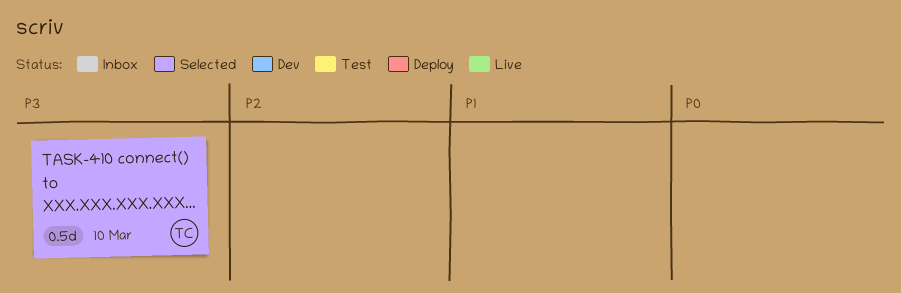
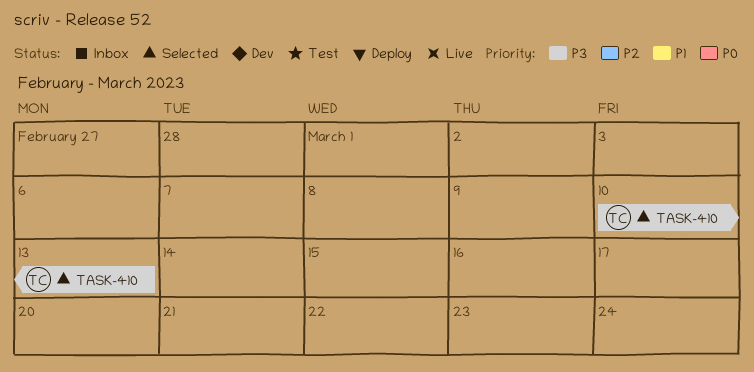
TASK-410, due: Mar 10 -> Mar 13

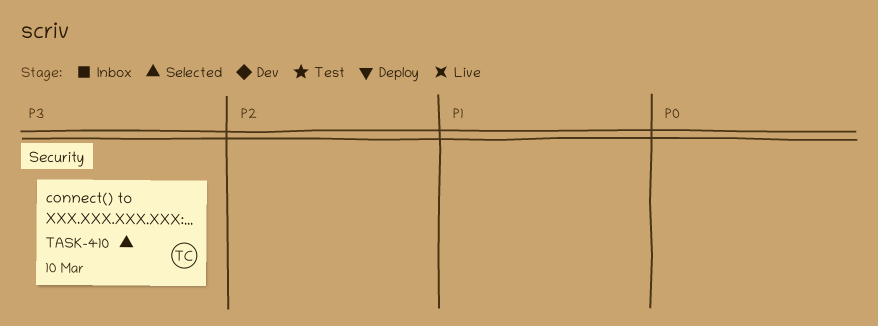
TASK-410, due: Mar 13 -> Mar 10

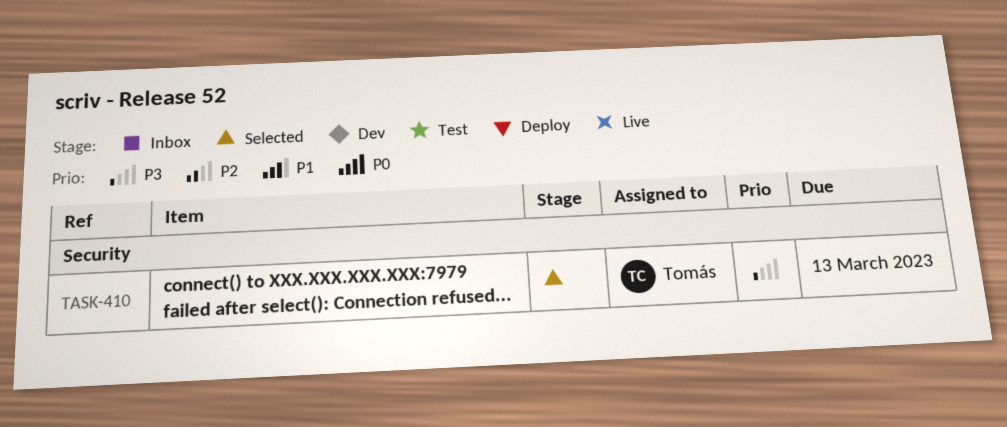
TASK-410, due: Mar 10 -> Mar 13

